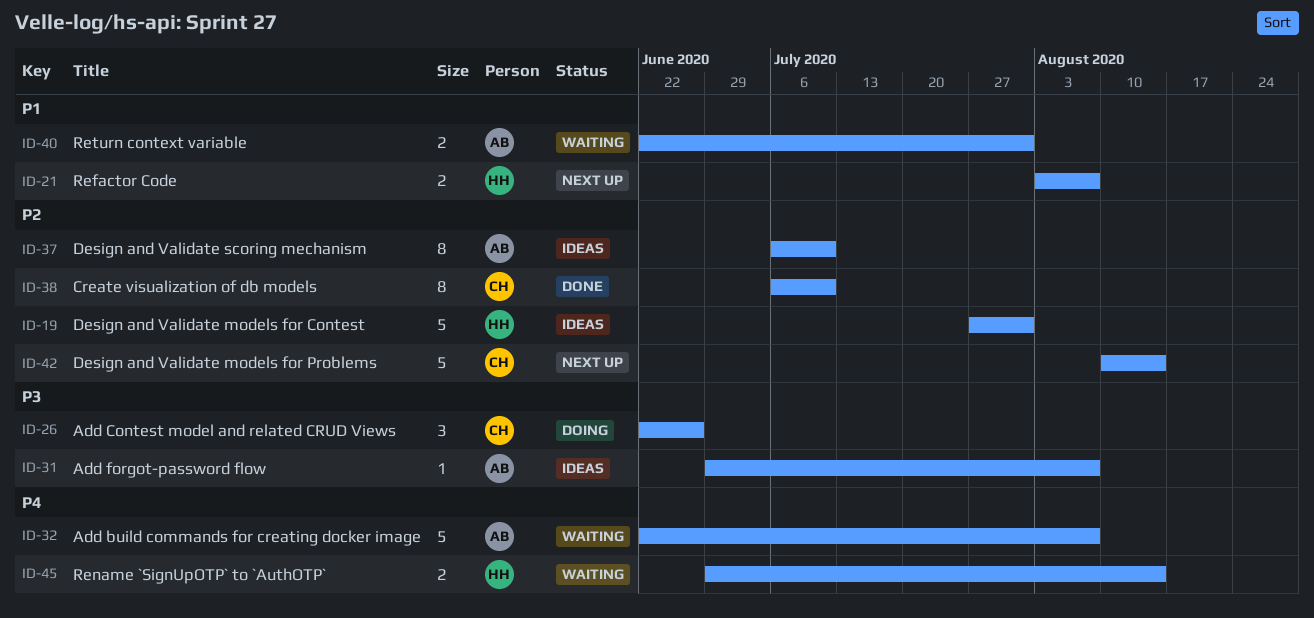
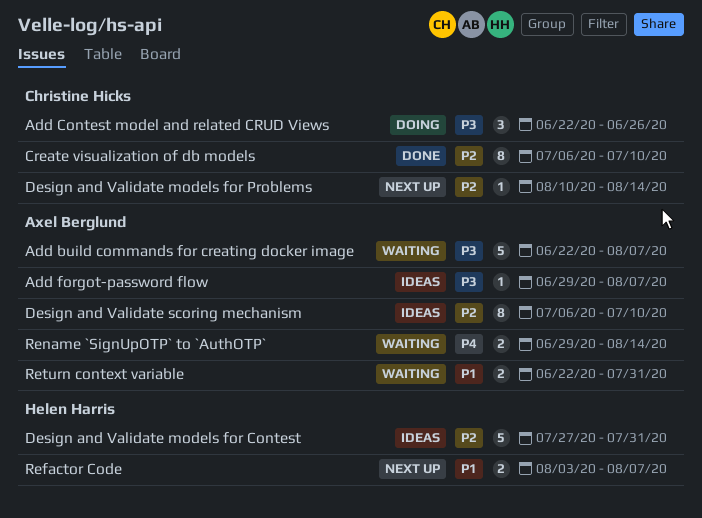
Add build commands for creating docker image, priority: P4 -> P3
Design and Validate models for Problems, estimate: 5 -> 1
Rename `SignUpOTP` to `AuthOTP`, owner: Helen Harris -> Axel Berglund

